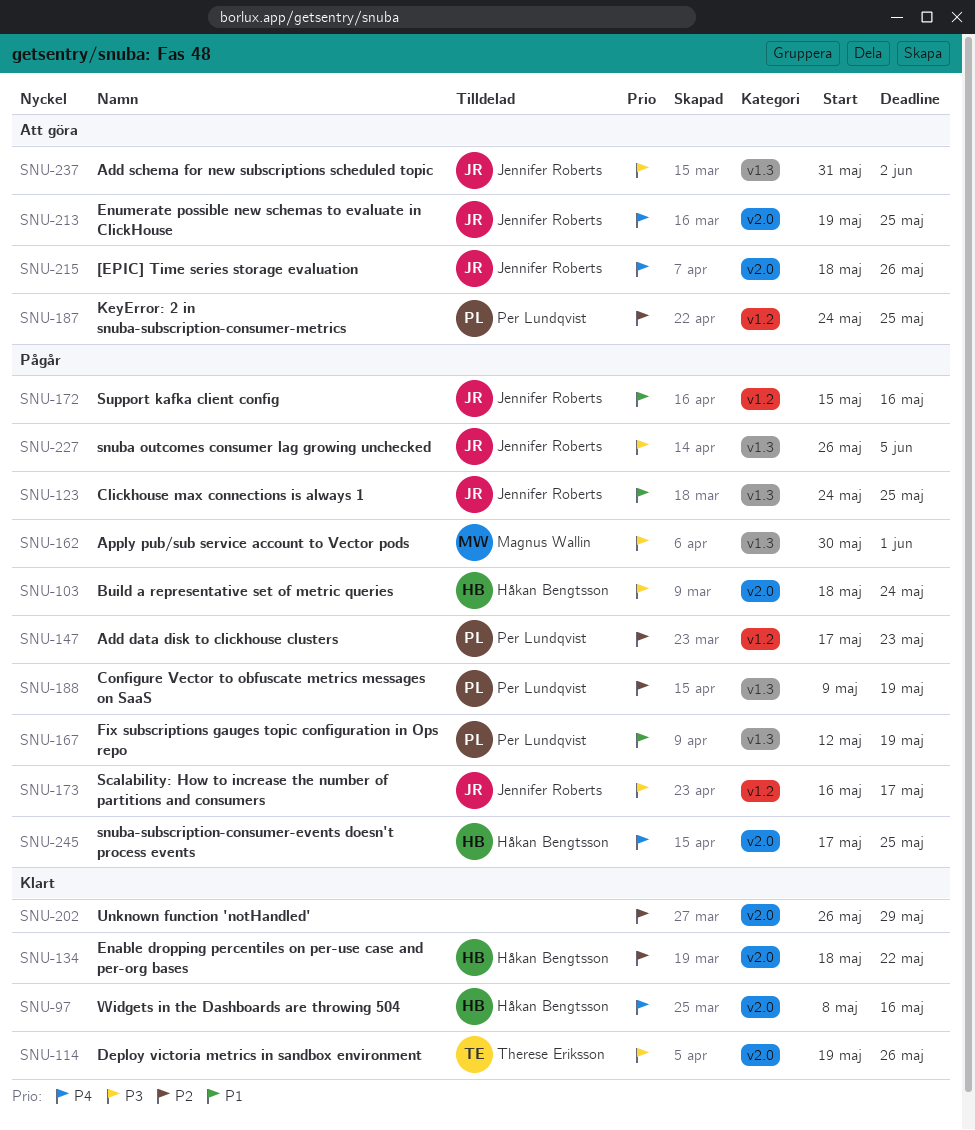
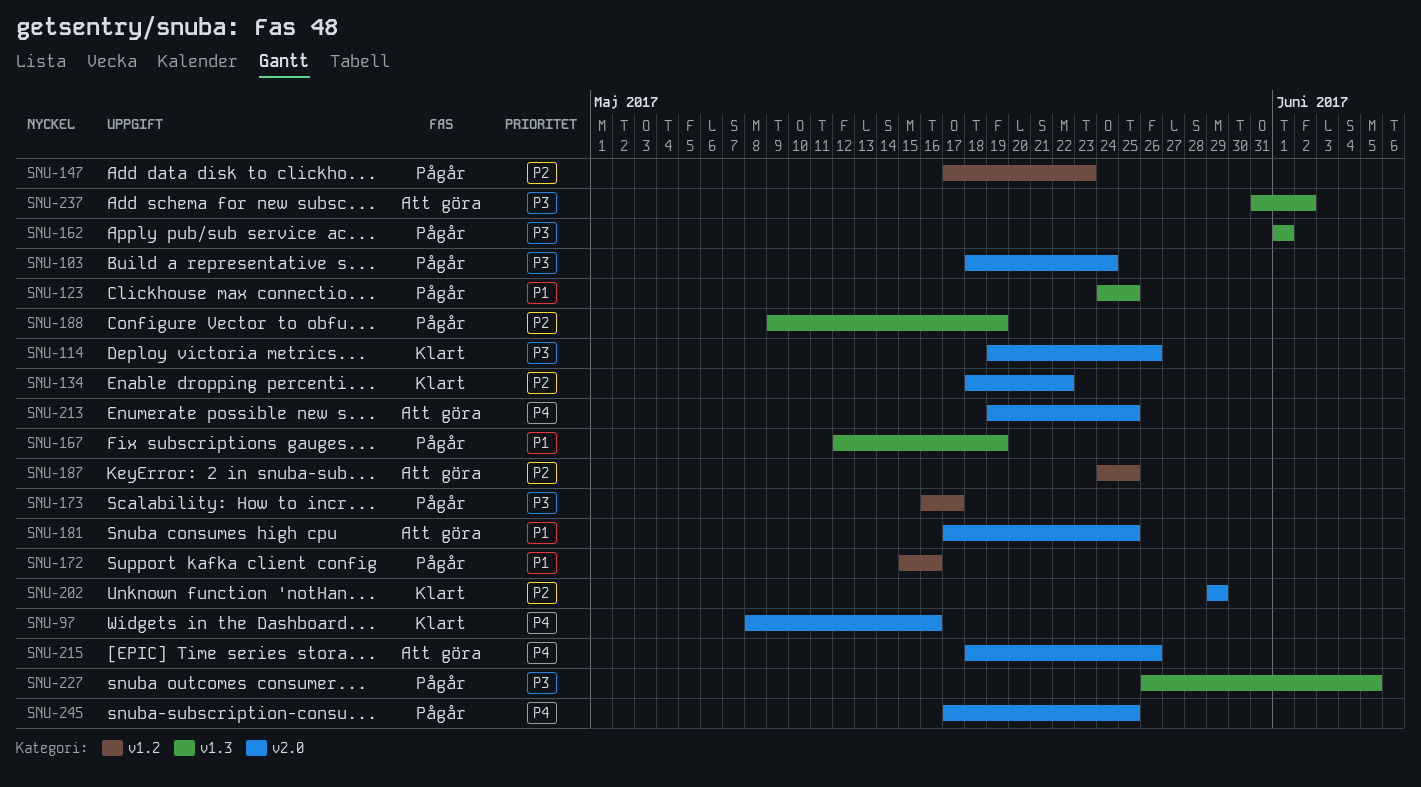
SNU-162, start: May 30 -> Jun 1
SNU-181: none -> present
SNU-202, start: May 26 -> May 29

